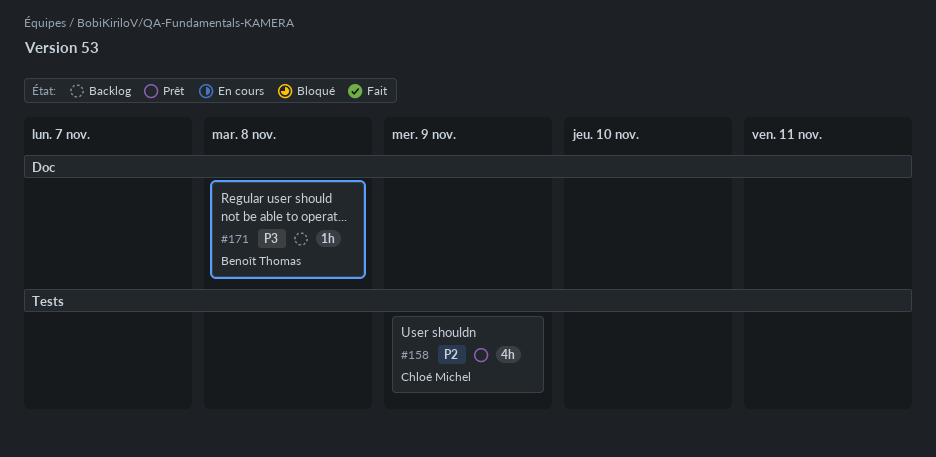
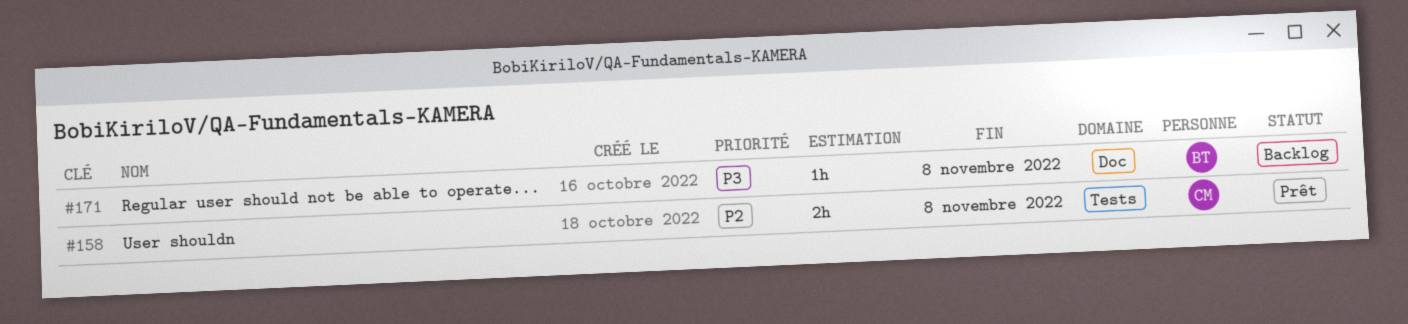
#158, estimate: 4h -> 2h
#158, due: Nov 9 -> Nov 8

